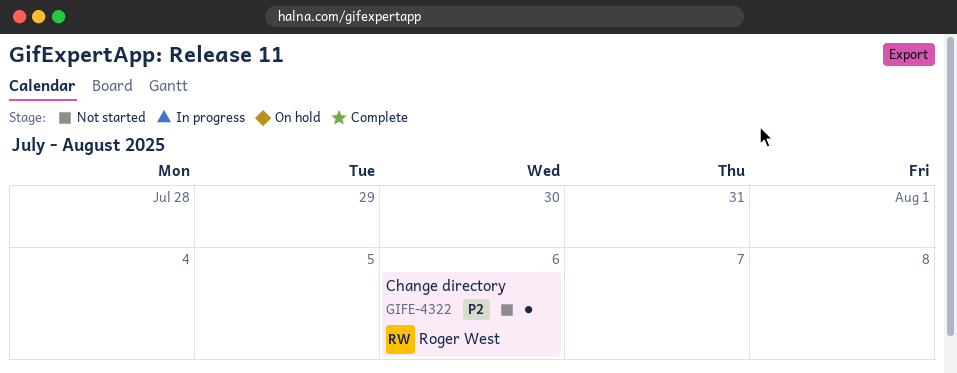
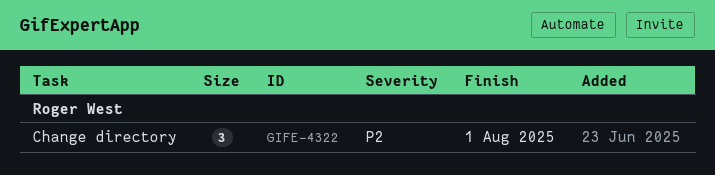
GIFE-4322, estimate: 1 -> 3
GIFE-4322, due: Aug 6 -> Aug 1

